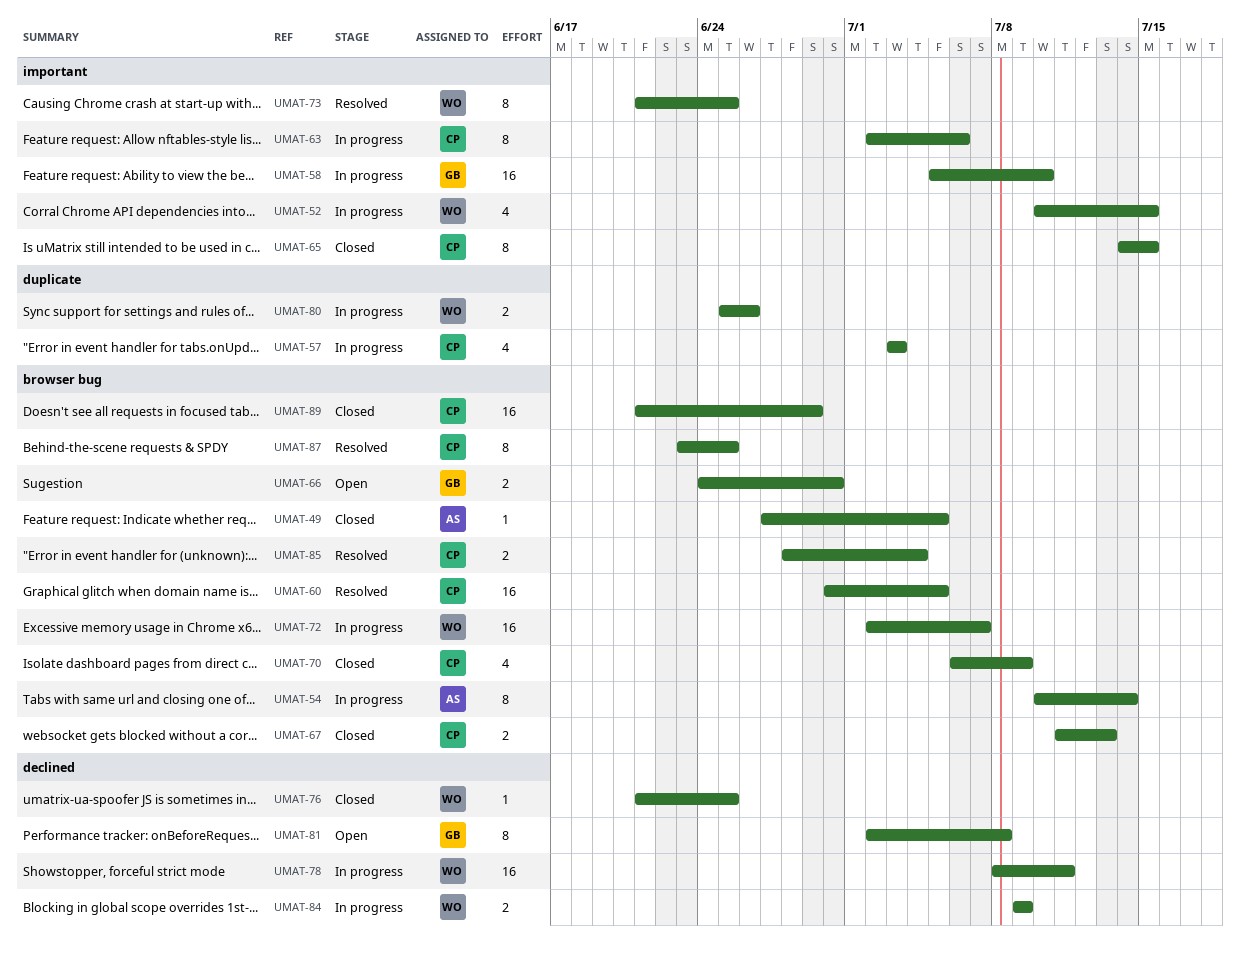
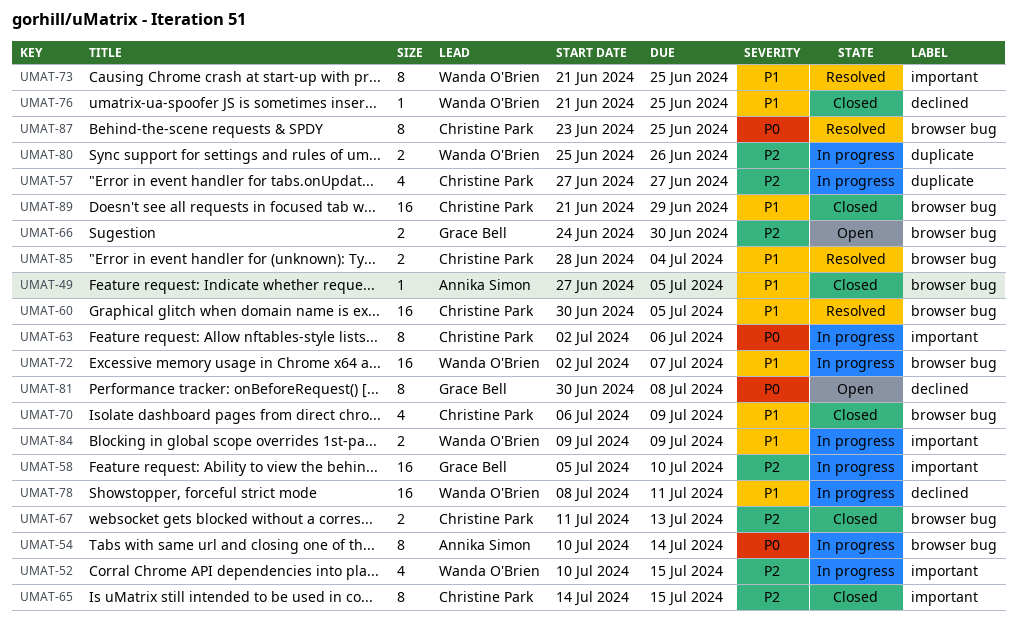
UMAT-57, start: Jul 3 -> Jun 27
UMAT-57, due: Jul 3 -> Jun 27
UMAT-81, start: Jul 2 -> Jun 30
UMAT-84, label: declined -> important

